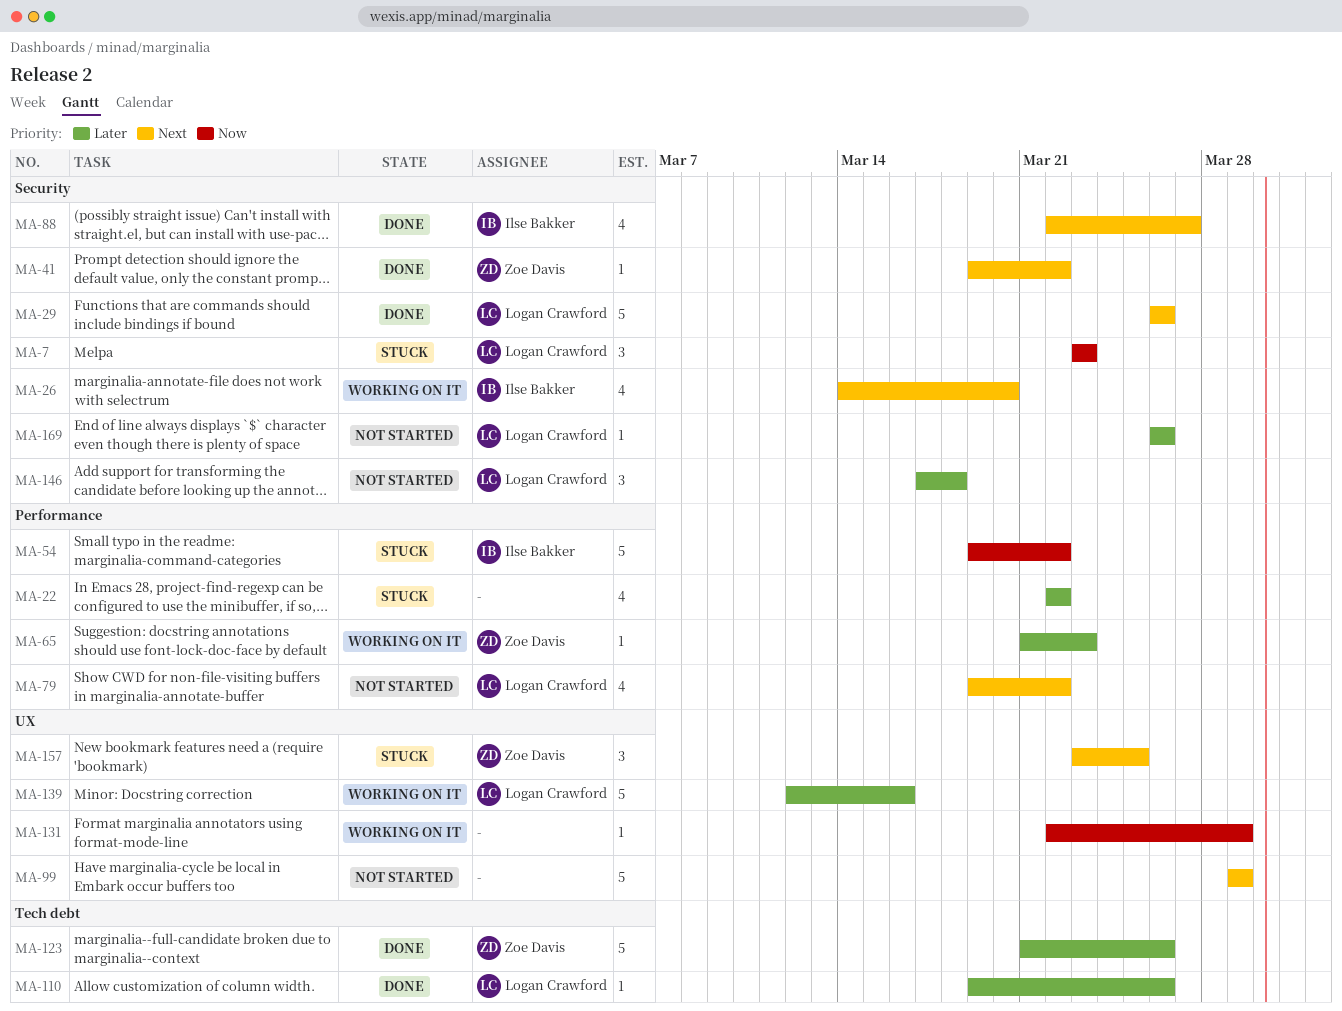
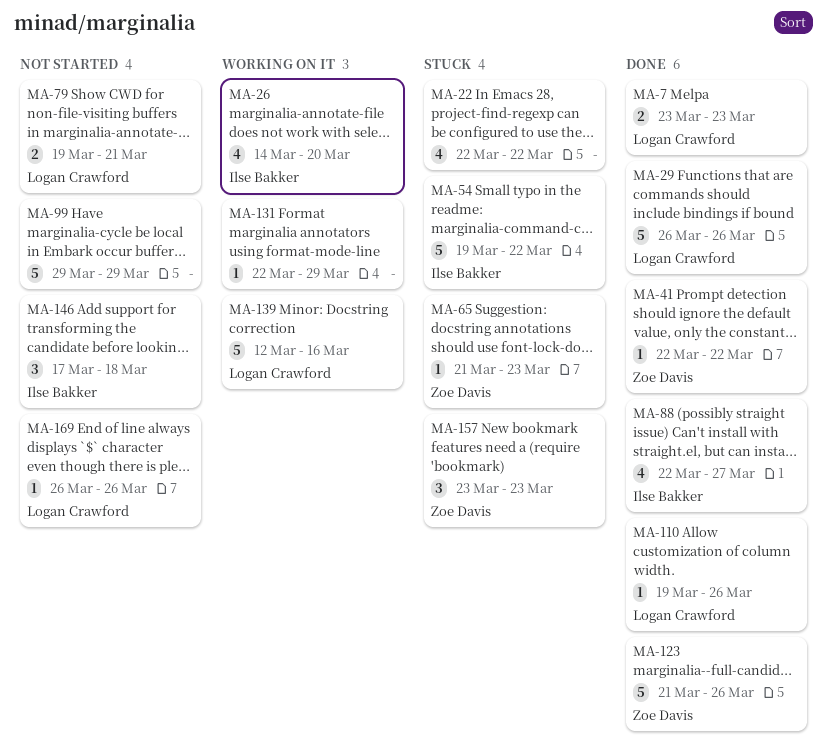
MA-7, status: Stuck -> Done
MA-7, estimate: 3 -> 2
MA-41, start: Mar 19 -> Mar 22
MA-65, status: Working on it -> Stuck
MA-79, estimate: 4 -> 2
MA-79, due: Mar 22 -> Mar 21
MA-146, owner: Logan Crawford -> Ilse Bakker
MA-157, due: Mar 25 -> Mar 23

